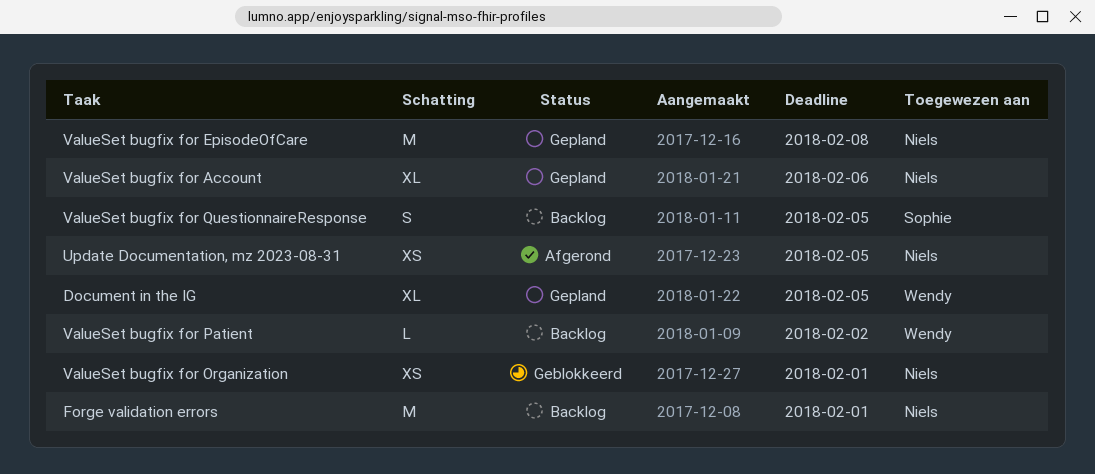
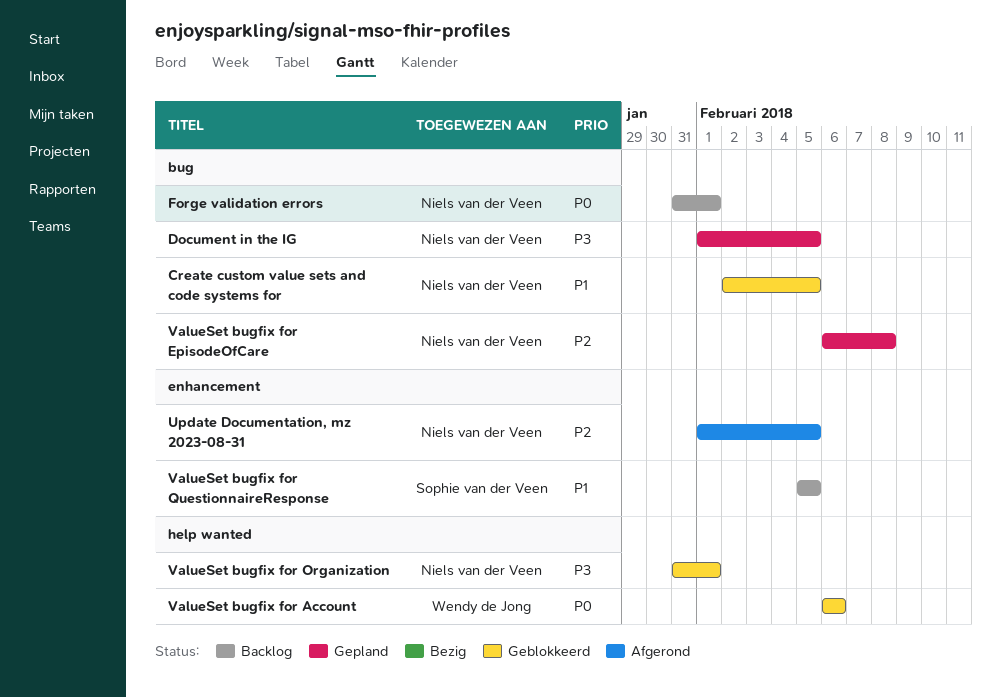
Create custom value sets and code systems for: none -> present
Document in the IG, owner: Wendy de Jong -> Niels van der Veen
ValueSet bugfix for Account, status: Gepland -> Geblokkeerd
ValueSet bugfix for Account, owner: Niels van der Veen -> Wendy de Jong
ValueSet bugfix for Patient: present -> none

